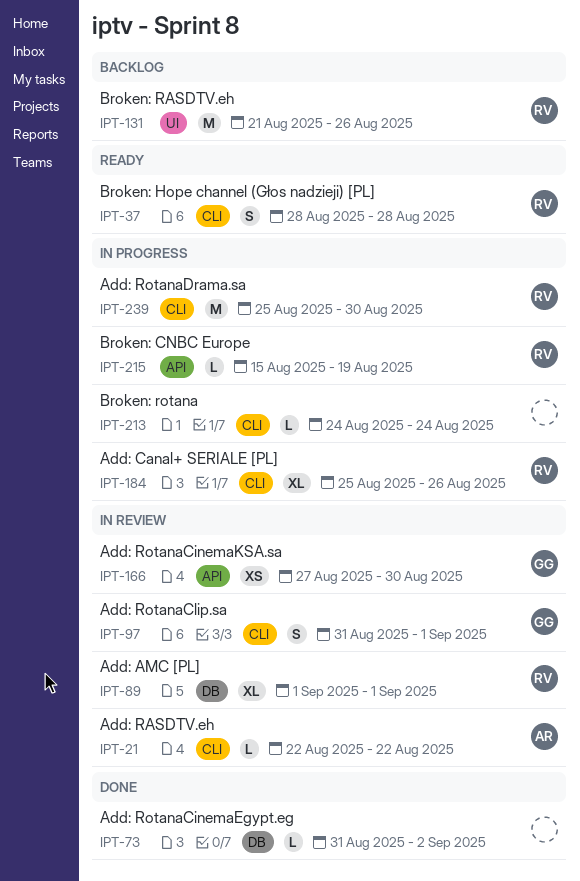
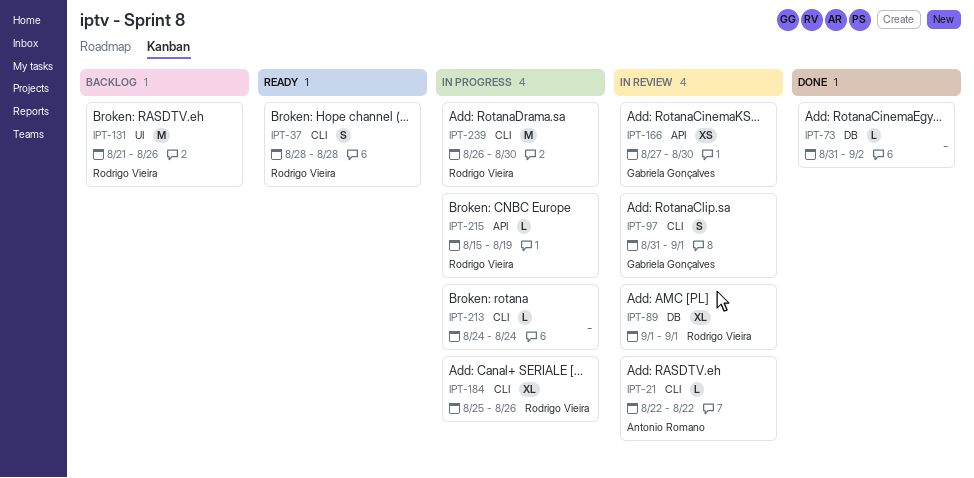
IPT-239, start: Aug 25 -> Aug 26

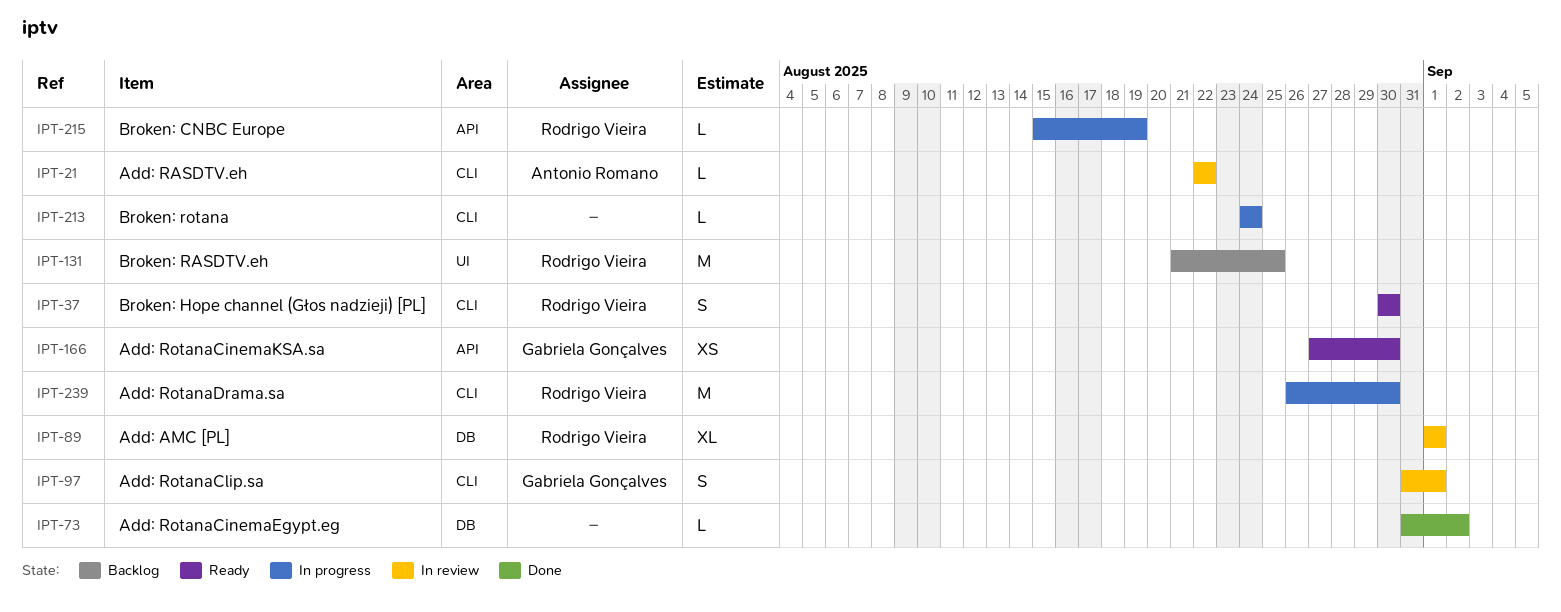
IPT-37, start: Aug 28 -> Aug 30
IPT-37, due: Aug 28 -> Aug 30
IPT-131, due: Aug 26 -> Aug 25
IPT-166, status: In review -> Ready
IPT-184: present -> none

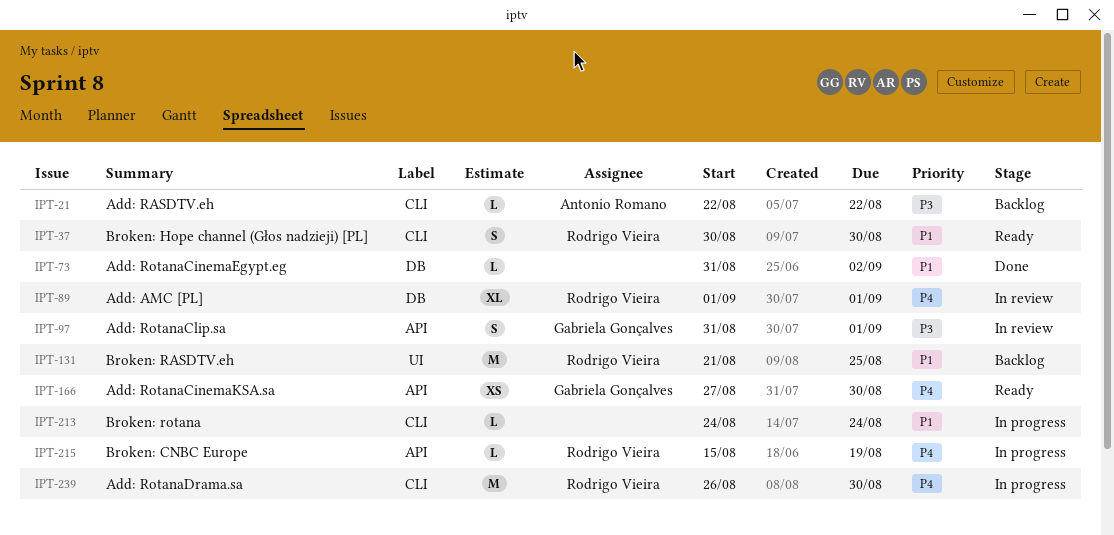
IPT-21, status: In review -> Backlog
IPT-97, label: CLI -> API

